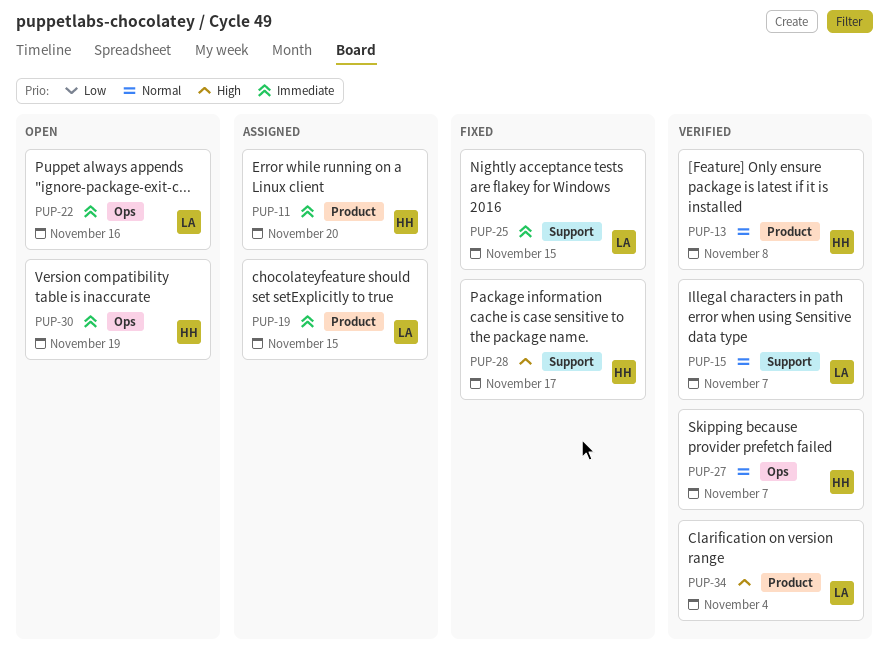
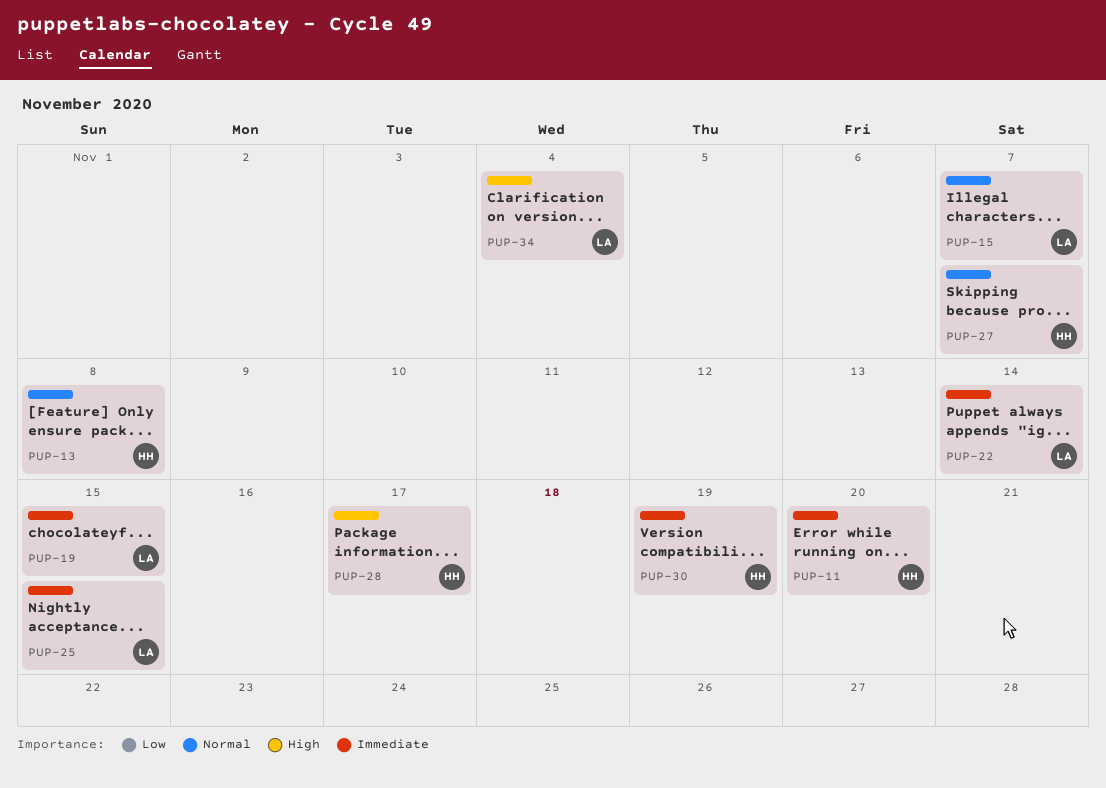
PUP-22, due: Nov 16 -> Nov 14

